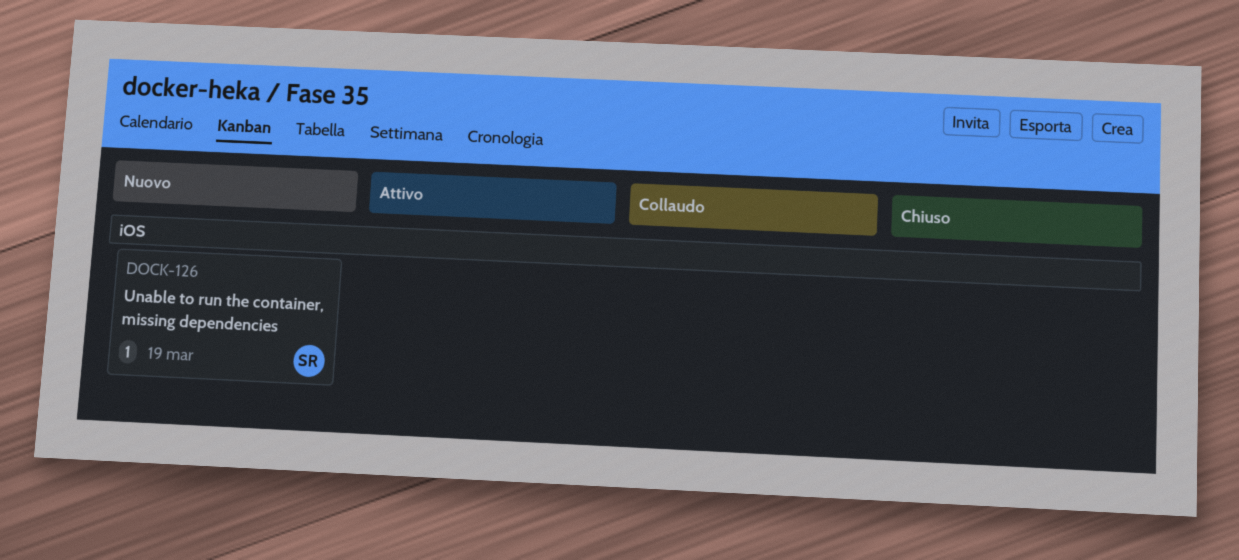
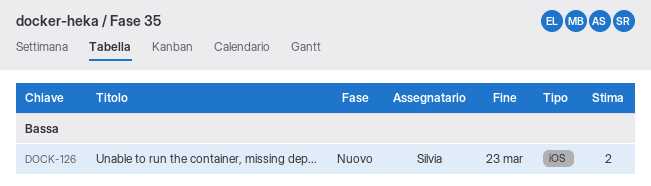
DOCK-126, estimate: 1 -> 2
DOCK-126, due: Mar 19 -> Mar 23

